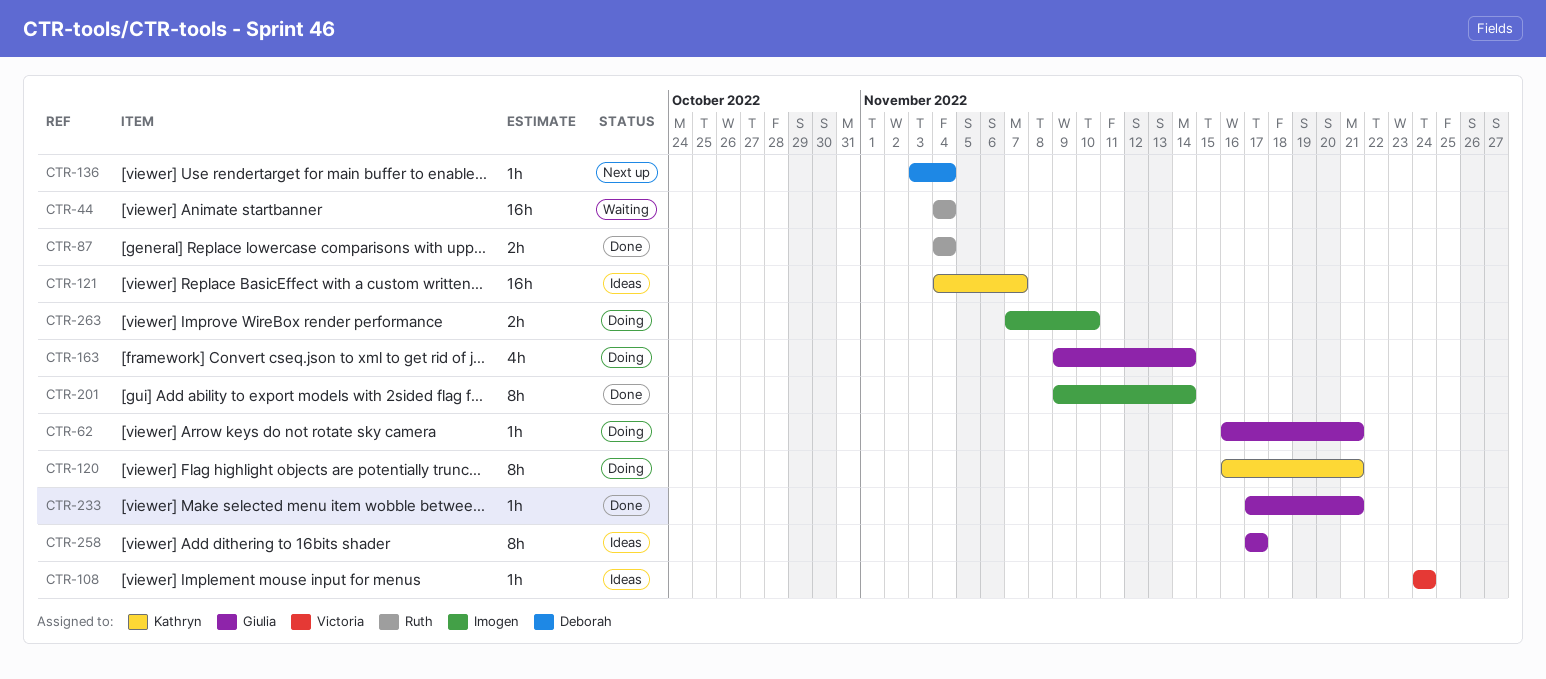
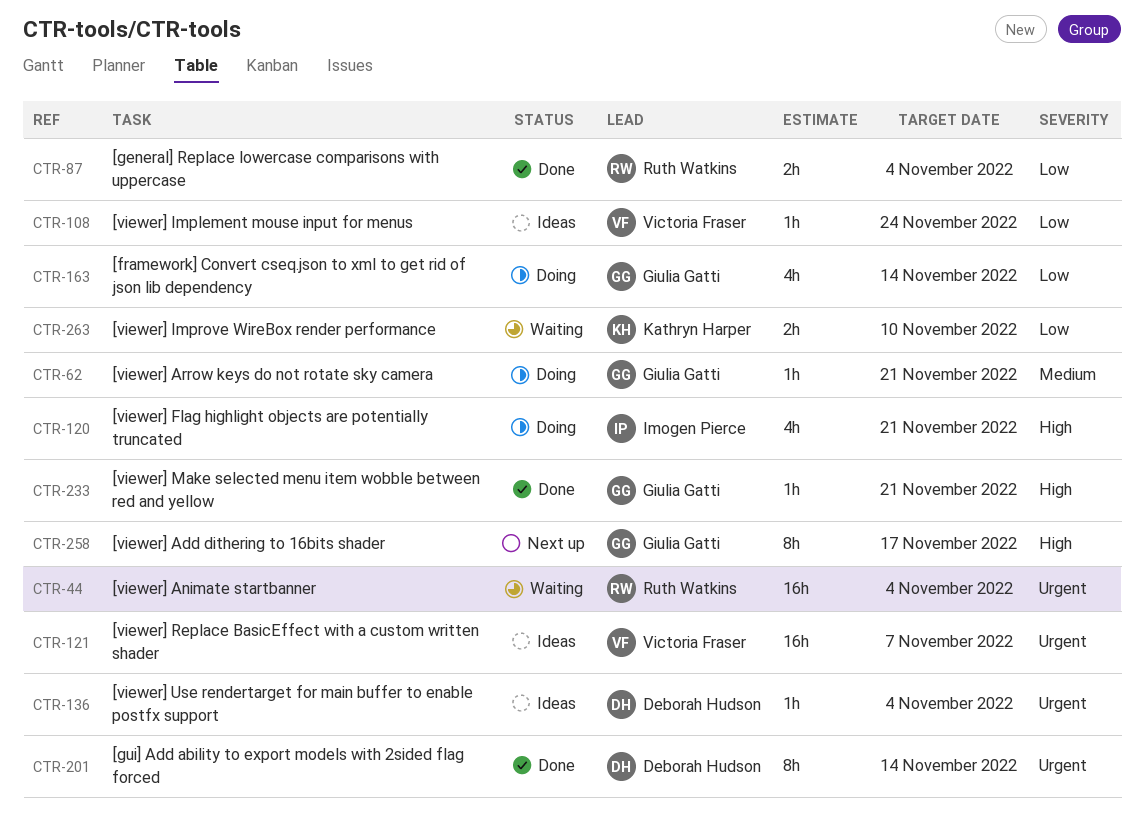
CTR-120, owner: Kathryn Harper -> Imogen Pierce
CTR-120, estimate: 8h -> 4h
CTR-121, owner: Kathryn Harper -> Victoria Fraser
CTR-136, status: Next up -> Ideas
CTR-201, owner: Imogen Pierce -> Deborah Hudson
CTR-258, status: Ideas -> Next up
CTR-263, status: Doing -> Waiting
CTR-263, owner: Imogen Pierce -> Kathryn Harper

